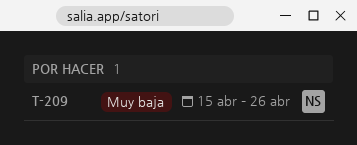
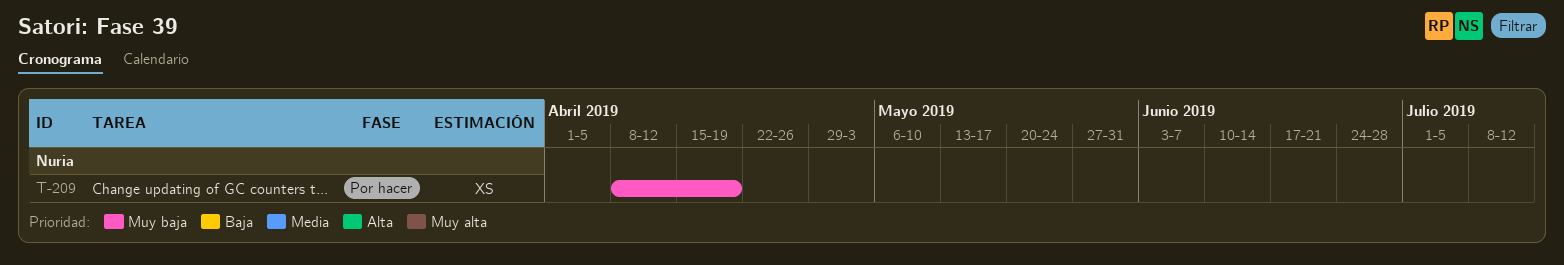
T-209, start: Apr 15 -> Apr 8
T-209, due: Apr 26 -> Apr 19

